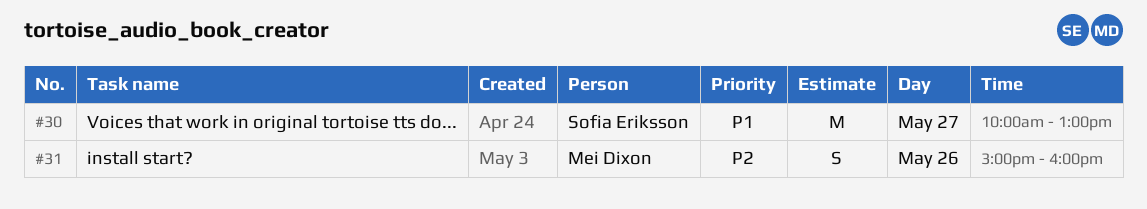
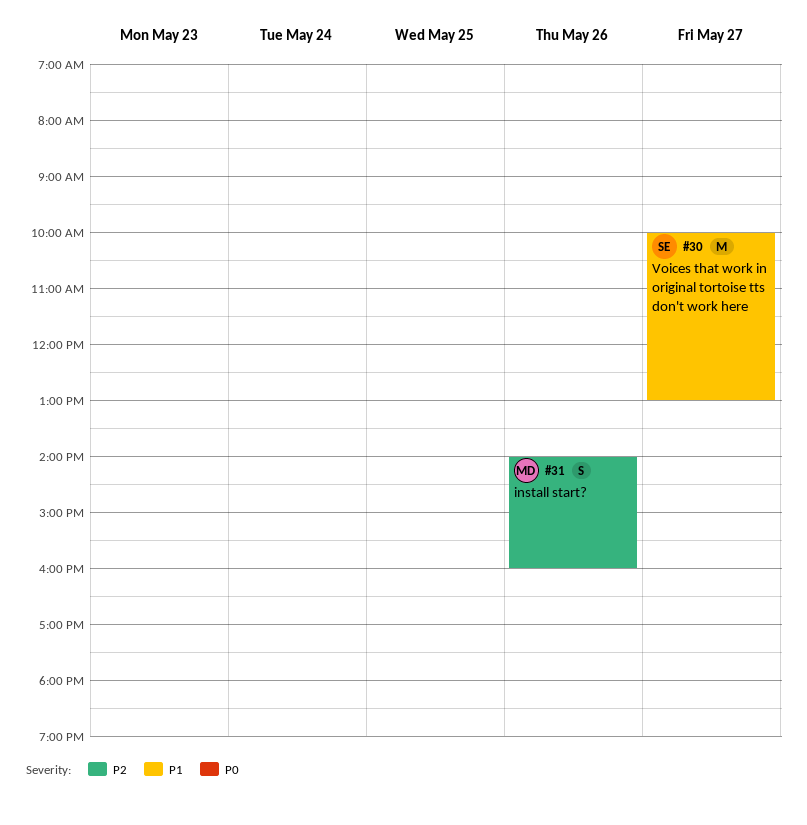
#31, begins: 15:00 -> 14:00

